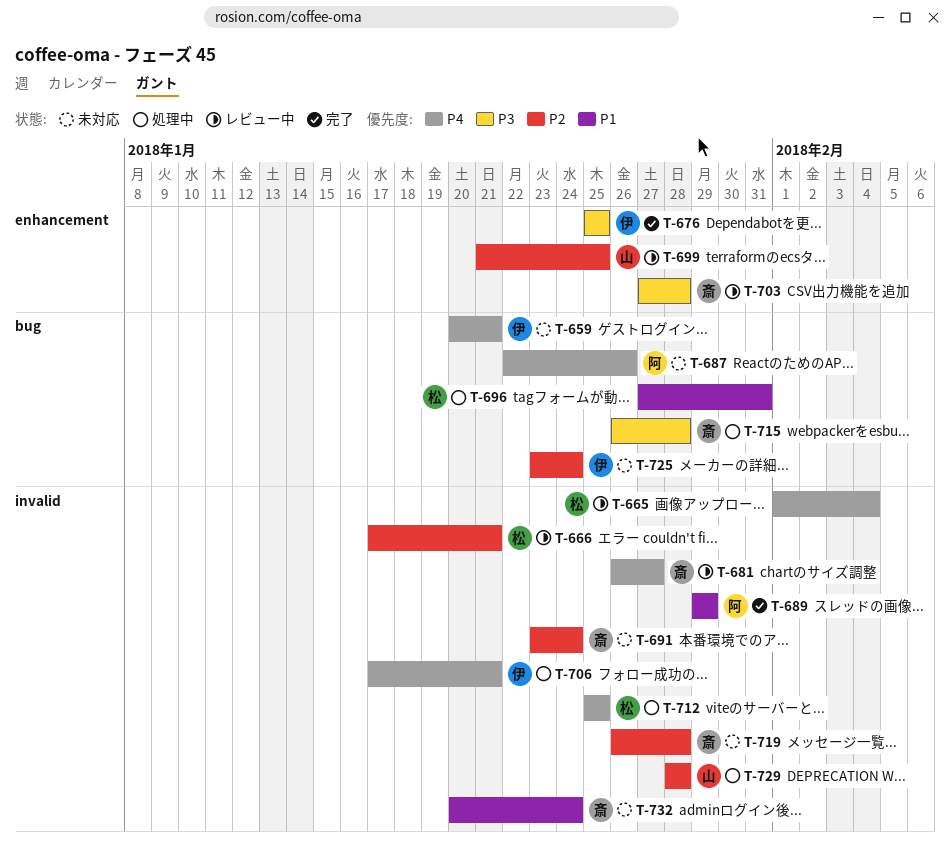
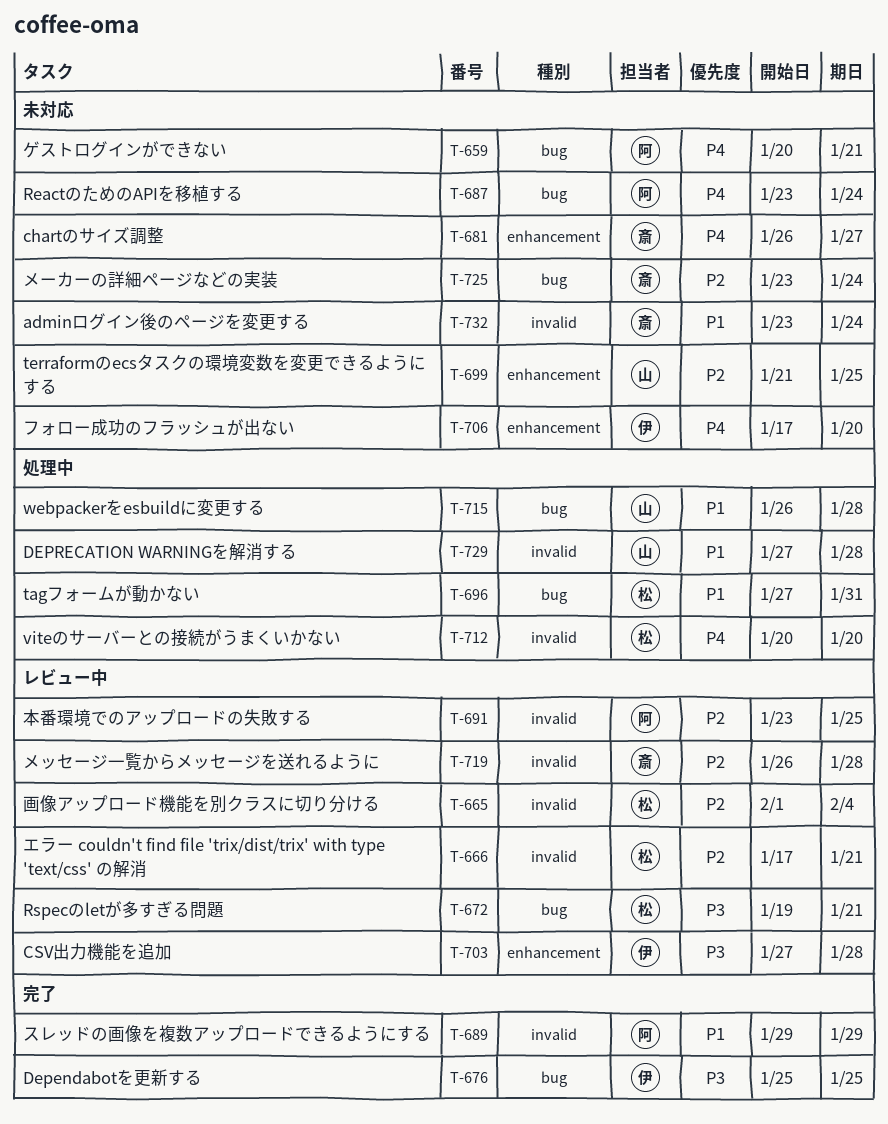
T-659, owner: 伊 -> 阿
T-665, priority: P4 -> P2
T-672: none -> present
T-676, label: enhancement -> bug
T-681, status: レビュー中 -> 未対応
T-681, label: invalid -> enhancement
T-687, start: Jan 22 -> Jan 23
T-687, due: Jan 26 -> Jan 24
T-691, status: 未対応 -> レビュー中
T-691, owner: 斎 -> 阿
T-691, due: Jan 24 -> Jan 25
T-699, status: レビュー中 -> 未対応
T-703, owner: 斎 -> 伊
T-706, status: 処理中 -> 未対応
T-706, label: invalid -> enhancement
T-706, due: Jan 21 -> Jan 20
T-712, start: Jan 25 -> Jan 20
T-712, due: Jan 25 -> Jan 20
T-715, owner: 斎 -> 山
T-715, priority: P3 -> P1
T-719, status: 未対応 -> レビュー中
T-725, owner: 伊 -> 斎
T-729, priority: P2 -> P1
T-729, start: Jan 28 -> Jan 27
T-732, start: Jan 20 -> Jan 23

